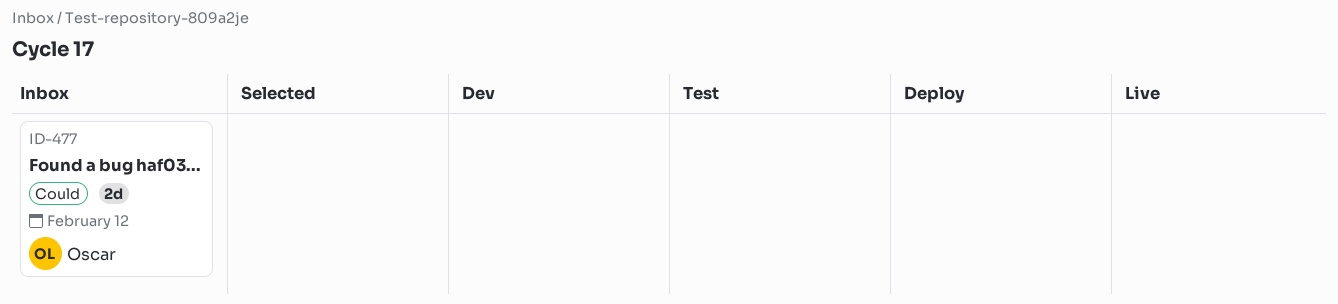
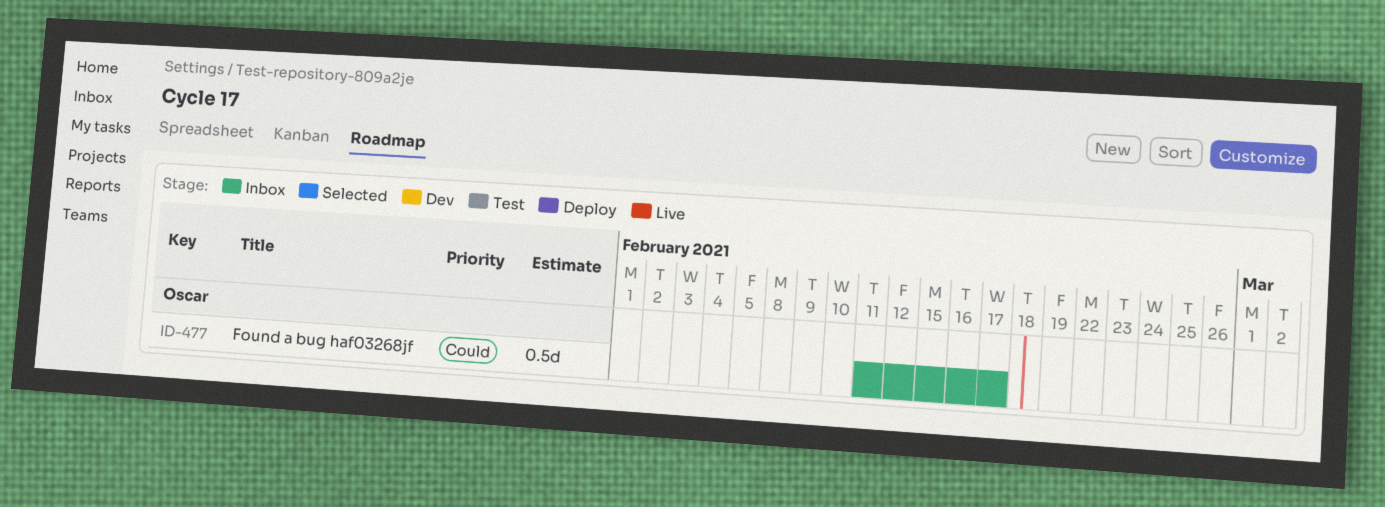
ID-477, estimate: 2d -> 0.5d
ID-477, due: Feb 12 -> Feb 17

